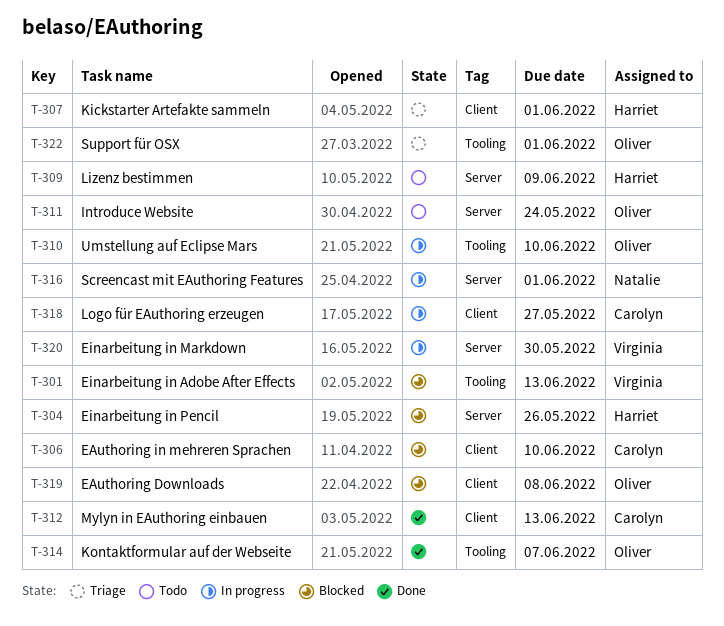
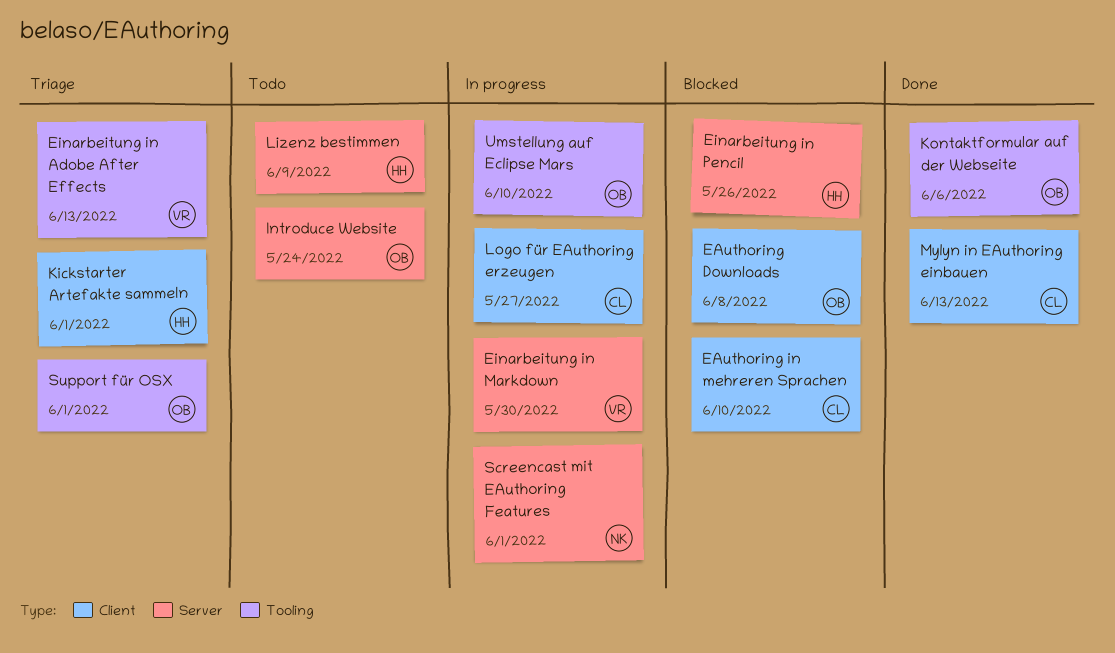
Einarbeitung in Adobe After Effects, status: Blocked -> Triage
Kontaktformular auf der Webseite, due: Jun 7 -> Jun 6

